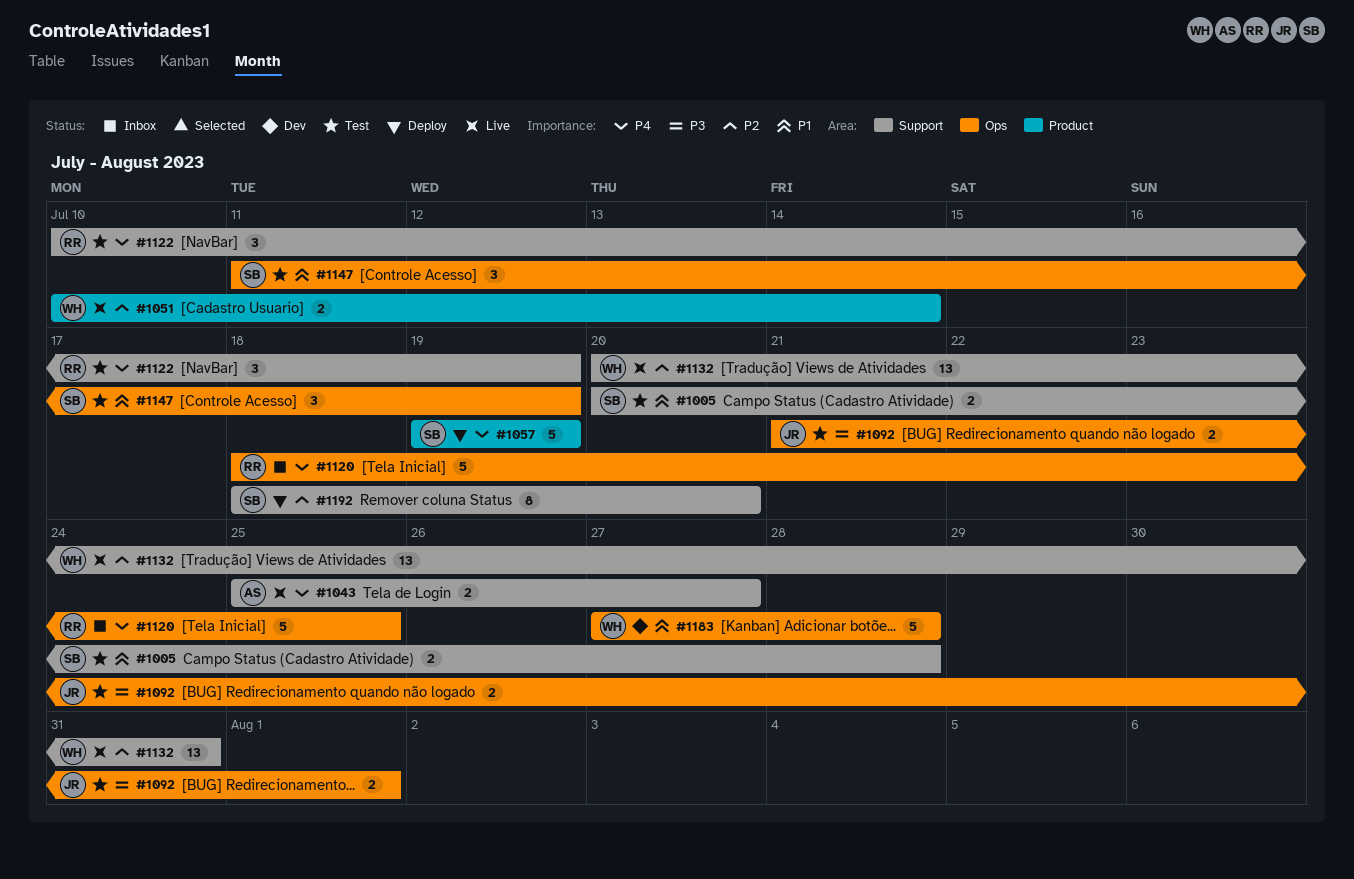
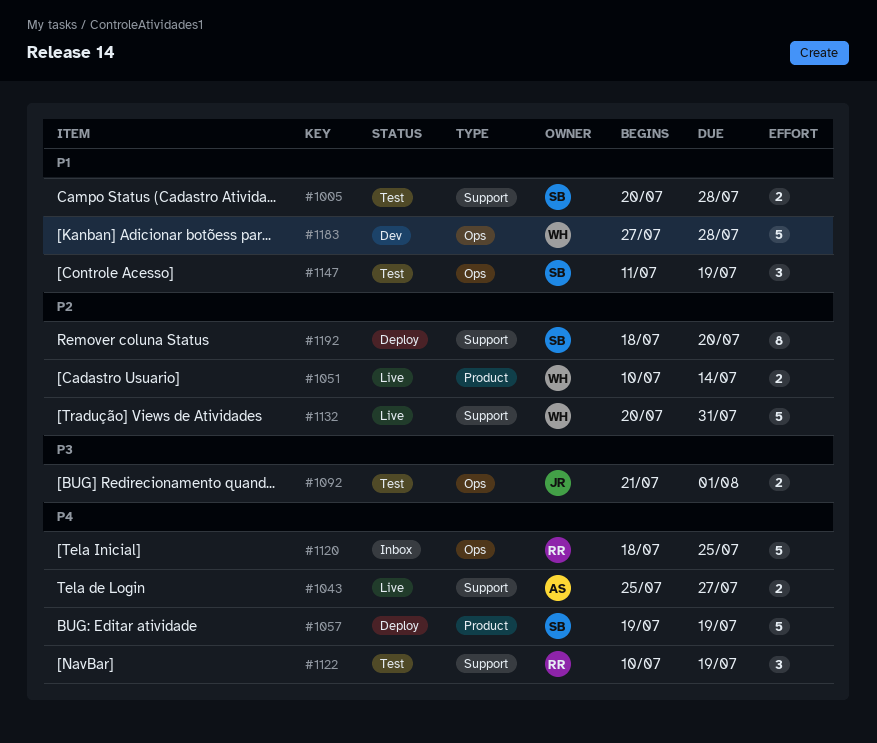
#1132, estimate: 13 -> 5

